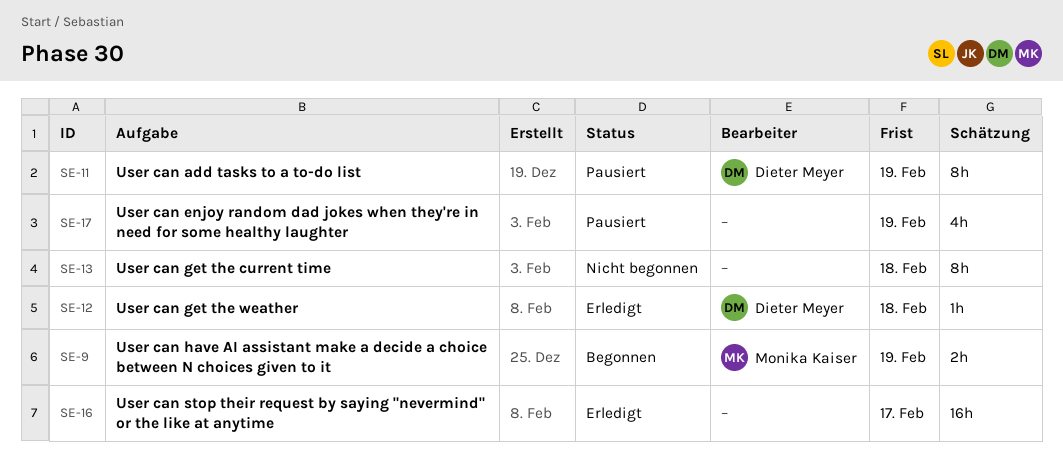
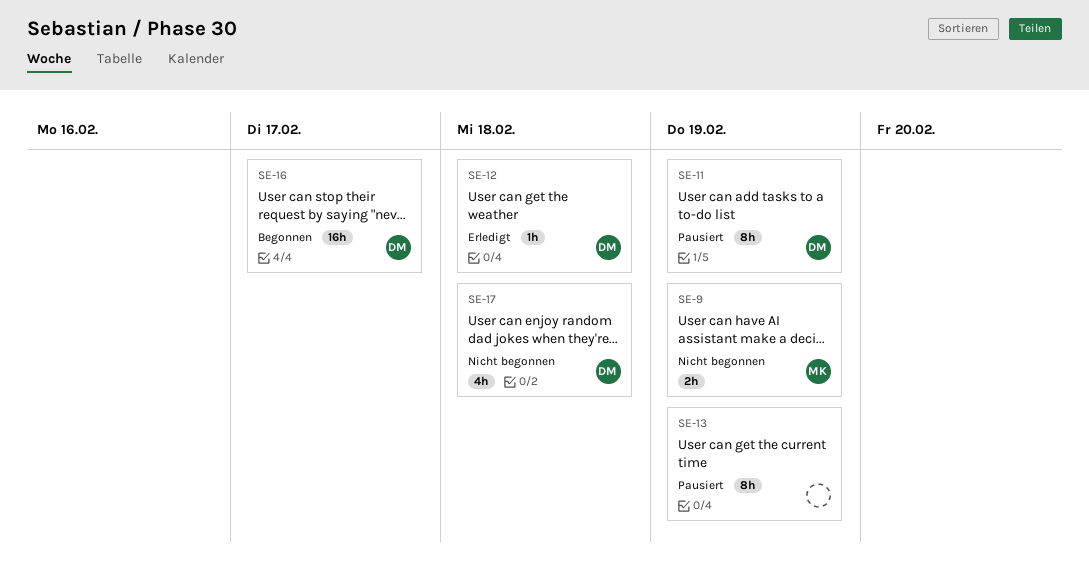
SE-9, status: Begonnen -> Nicht begonnen
SE-13, status: Nicht begonnen -> Pausiert
SE-13, due: Feb 18 -> Feb 19
SE-16, status: Erledigt -> Begonnen
SE-16, owner: none -> Dieter Meyer
SE-17, status: Pausiert -> Nicht begonnen
SE-17, owner: none -> Dieter Meyer
SE-17, due: Feb 19 -> Feb 18

